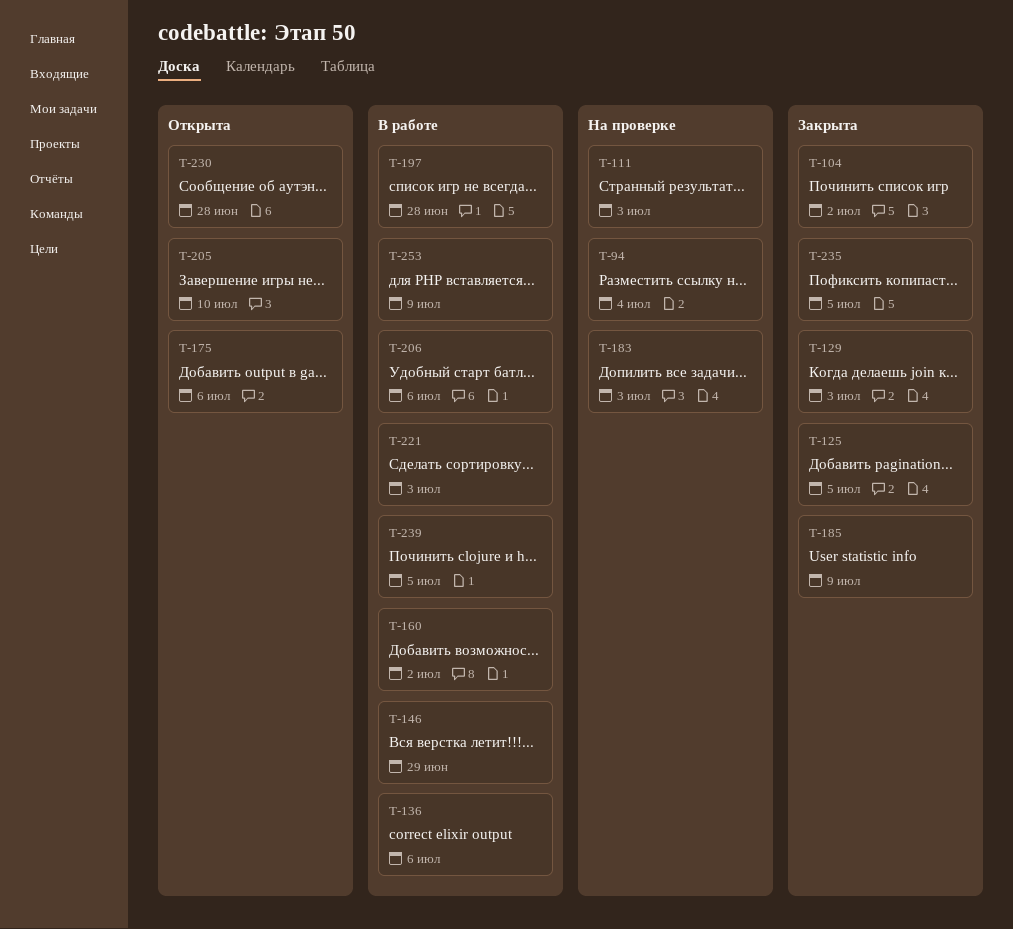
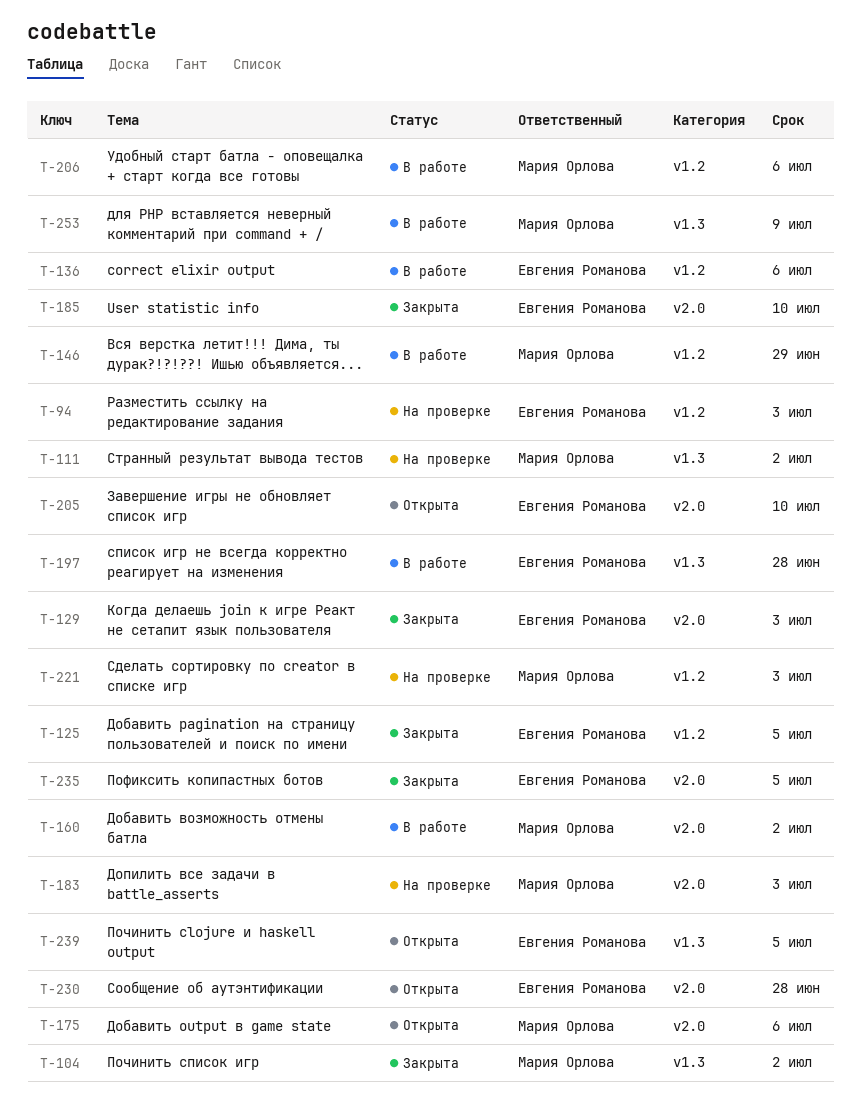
T-94, due: Jul 4 -> Jul 3
T-111, due: Jul 3 -> Jul 2
T-185, due: Jul 9 -> Jul 10
T-221, status: В работе -> На проверке
T-239, status: В работе -> Открыта

